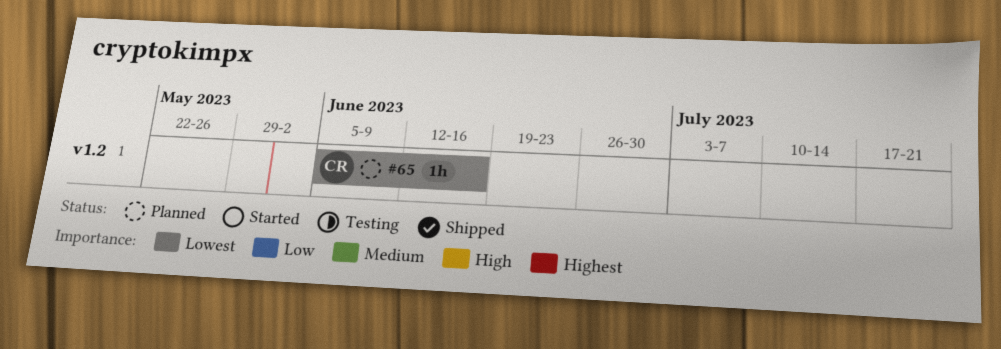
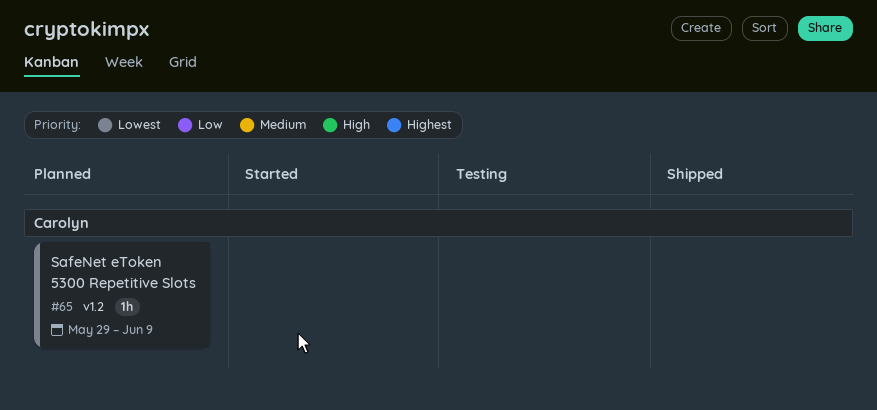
#65, start: Jun 5 -> May 29
#65, due: Jun 16 -> Jun 9

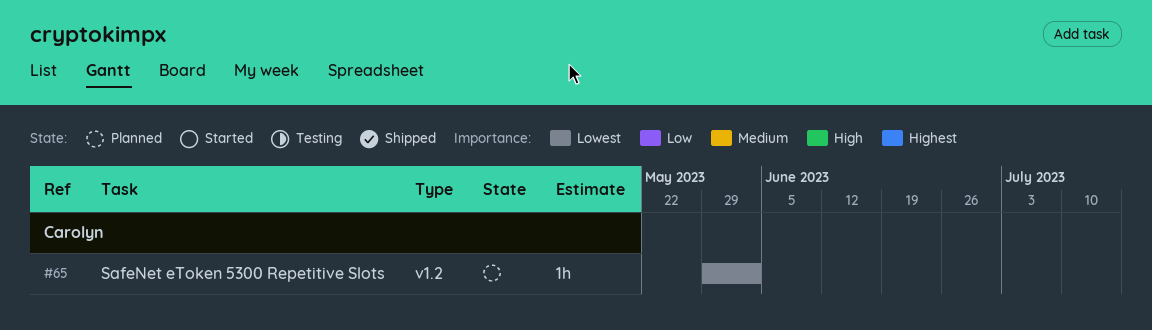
#65, due: Jun 9 -> Jun 2

